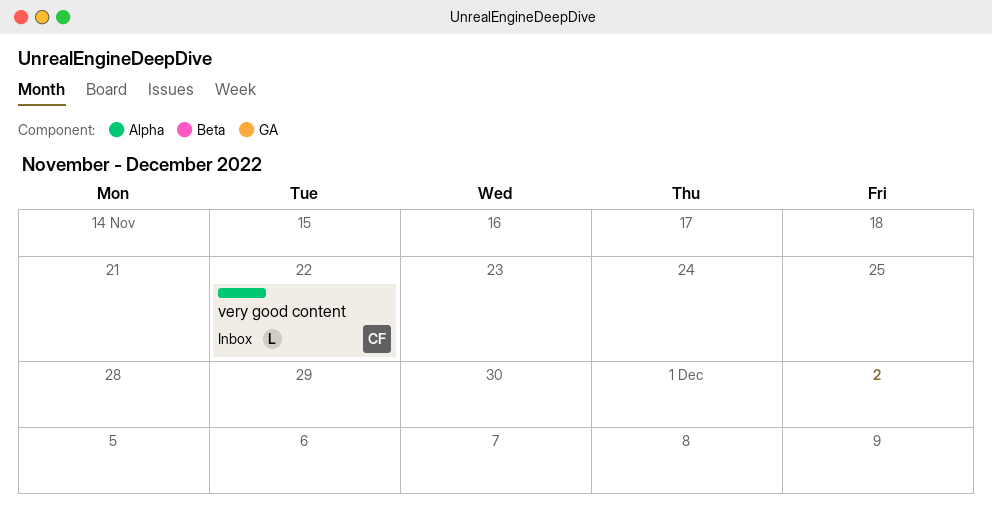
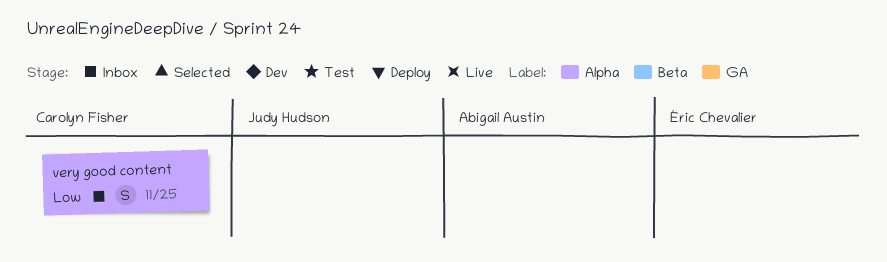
very good content, estimate: L -> S
very good content, due: Nov 22 -> Nov 25

